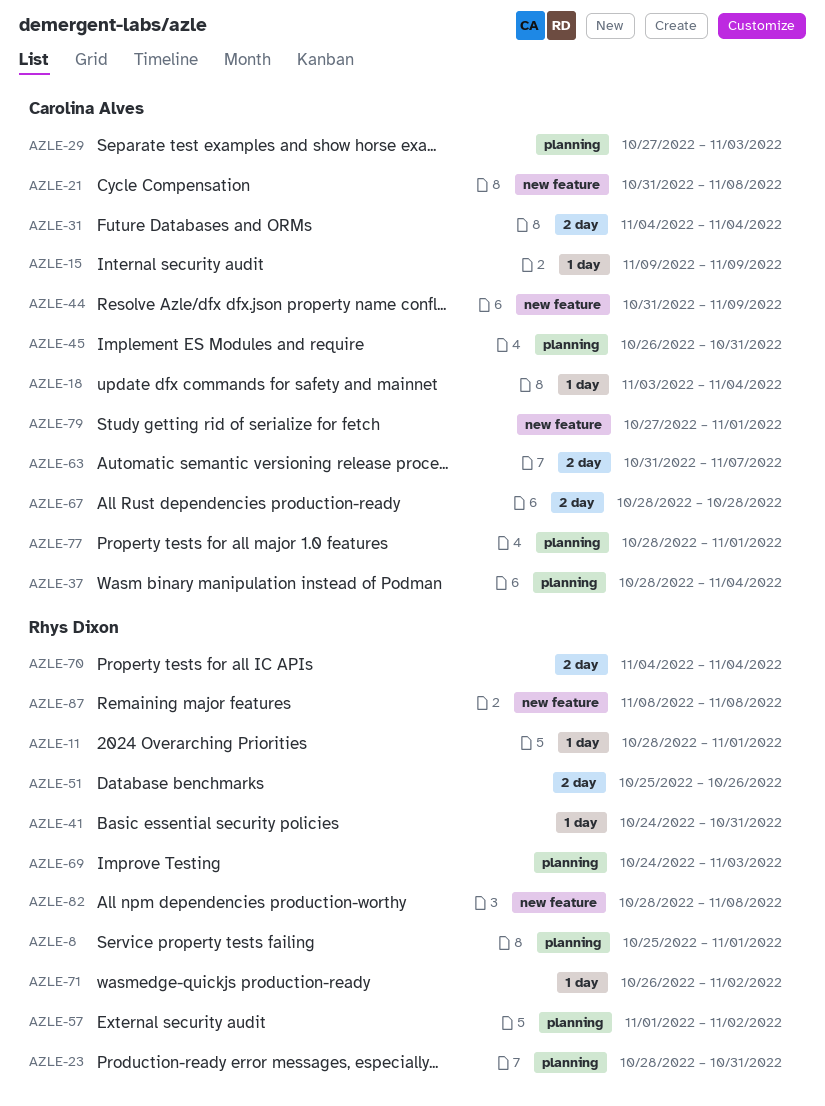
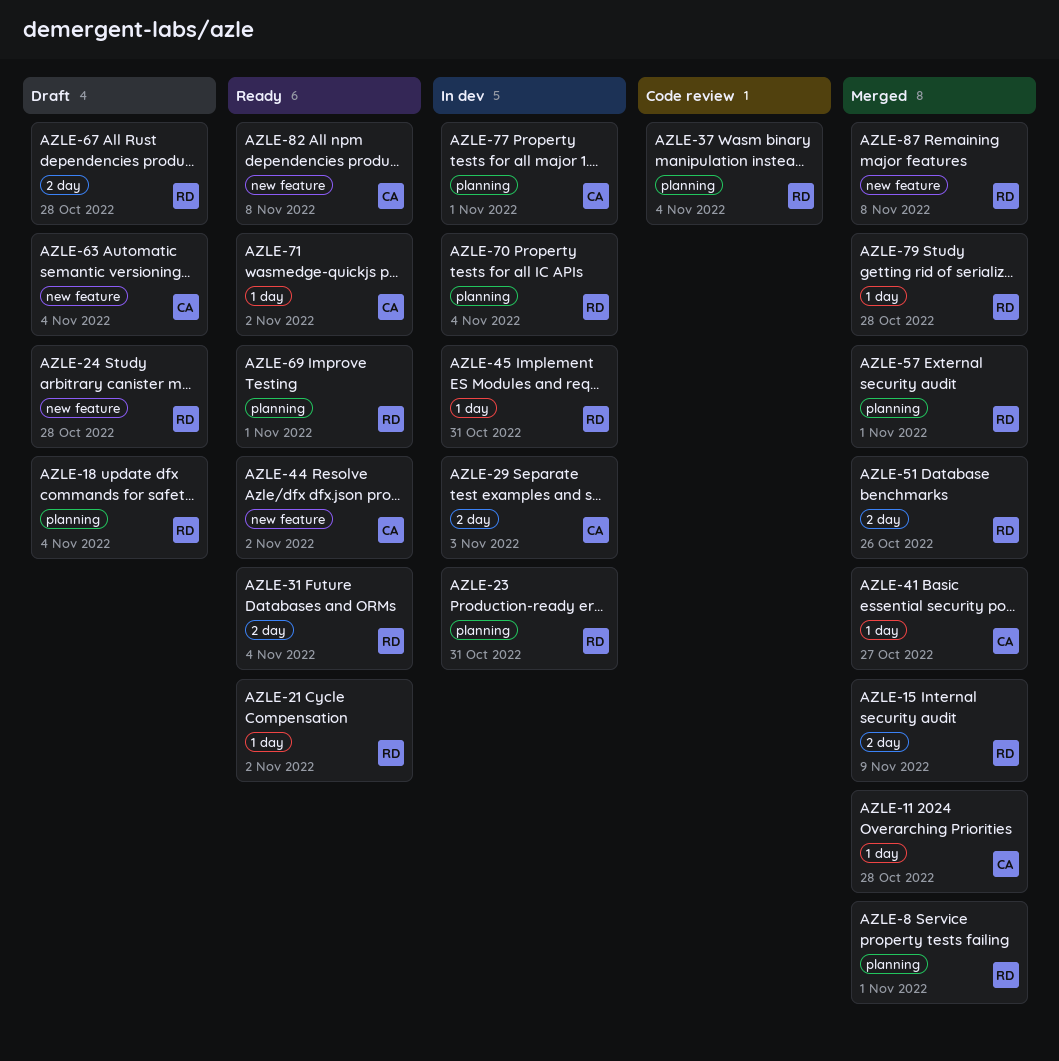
AZLE-11, owner: Rhys Dixon -> Carolina Alves
AZLE-11, due: Nov 1 -> Oct 28
AZLE-15, owner: Carolina Alves -> Rhys Dixon
AZLE-15, label: 1 day -> 2 day
AZLE-18, owner: Carolina Alves -> Rhys Dixon
AZLE-18, label: 1 day -> planning
AZLE-21, owner: Carolina Alves -> Rhys Dixon
AZLE-21, label: new feature -> 1 day
AZLE-21, due: Nov 8 -> Nov 2
AZLE-24: none -> present
AZLE-29, label: planning -> 2 day
AZLE-31, owner: Carolina Alves -> Rhys Dixon
AZLE-37, owner: Carolina Alves -> Rhys Dixon
AZLE-41, owner: Rhys Dixon -> Carolina Alves
AZLE-41, due: Oct 31 -> Oct 27
AZLE-44, due: Nov 9 -> Nov 2
AZLE-45, owner: Carolina Alves -> Rhys Dixon
AZLE-45, label: planning -> 1 day
AZLE-57, due: Nov 2 -> Nov 1
AZLE-63, label: 2 day -> new feature
AZLE-63, due: Nov 7 -> Nov 4
AZLE-67, owner: Carolina Alves -> Rhys Dixon
AZLE-69, due: Nov 3 -> Nov 1
AZLE-70, label: 2 day -> planning
AZLE-71, owner: Rhys Dixon -> Carolina Alves
AZLE-79, owner: Carolina Alves -> Rhys Dixon
AZLE-79, label: new feature -> 1 day
AZLE-79, due: Nov 1 -> Oct 28
AZLE-82, owner: Rhys Dixon -> Carolina Alves

